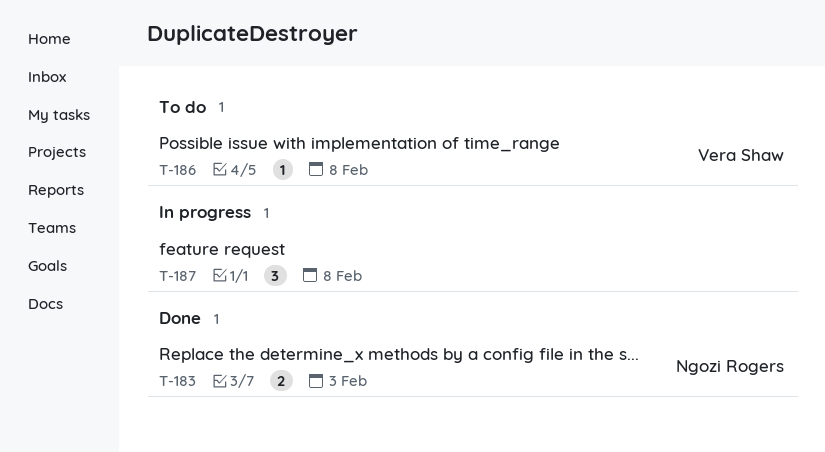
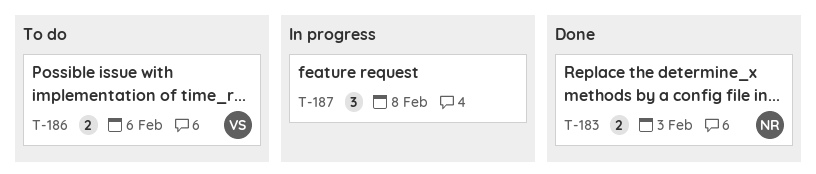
T-186, estimate: 1 -> 2
T-186, due: Feb 8 -> Feb 6

